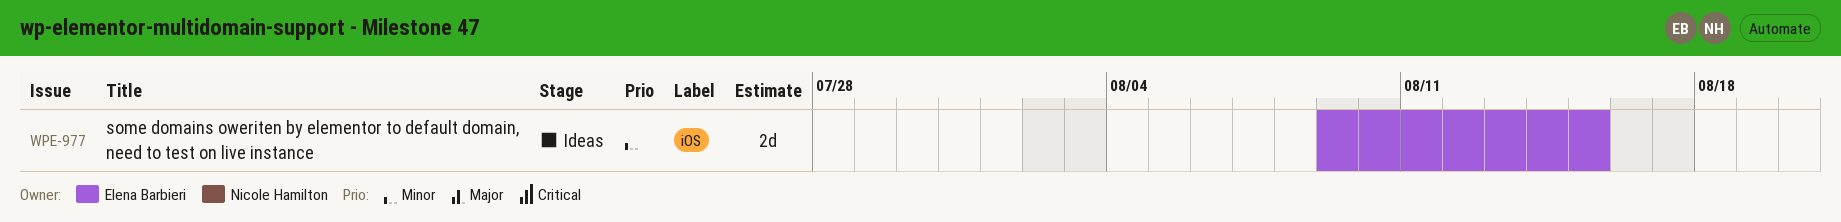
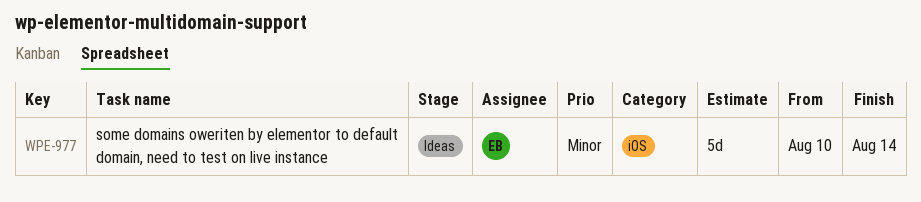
WPE-977, estimate: 2d -> 5d
WPE-977, start: Aug 9 -> Aug 10
WPE-977, due: Aug 15 -> Aug 14

